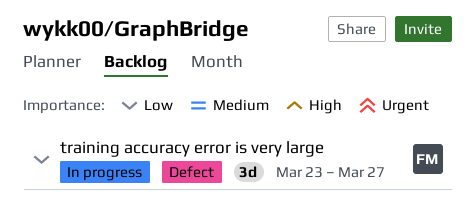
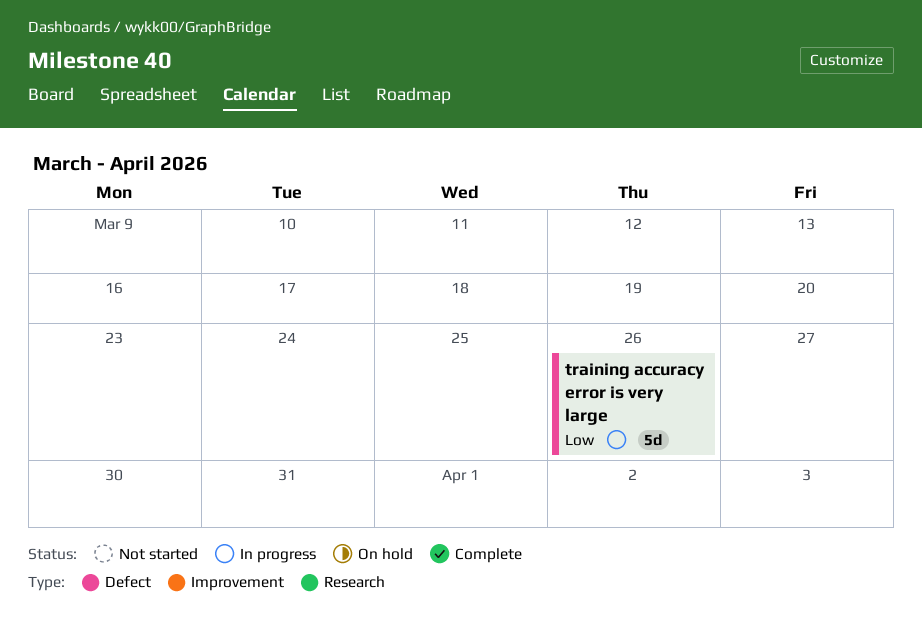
training accuracy error is very large, estimate: 3d -> 5d
training accuracy error is very large, due: Mar 27 -> Mar 26

